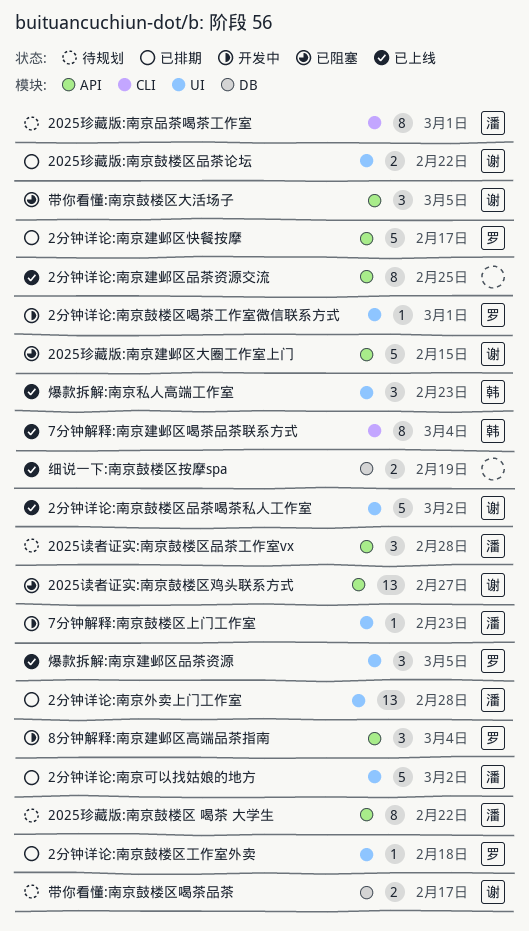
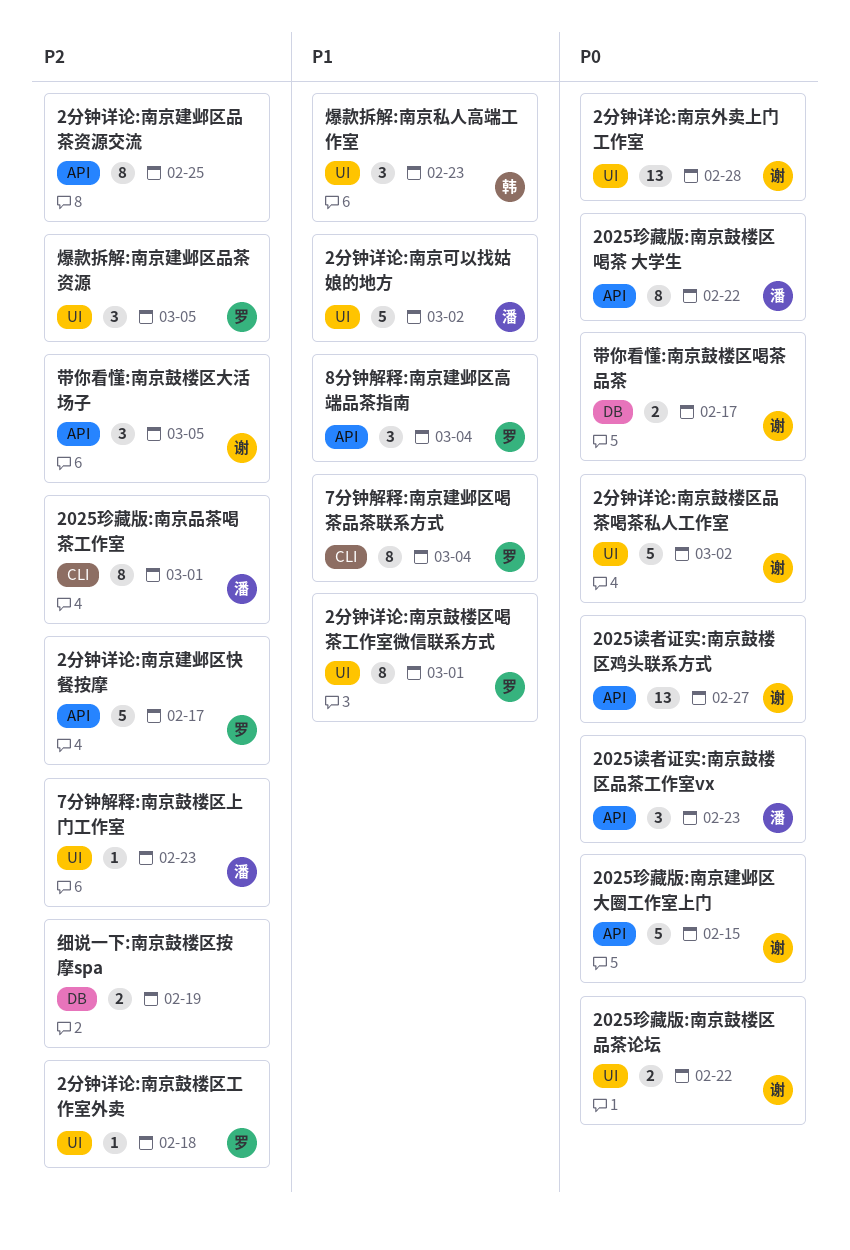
2025读者证实:南京鼓楼区品茶工作室vx, due: Feb 28 -> Feb 23
2分钟详论:南京外卖上门工作室, owner: 潘 -> 谢
2分钟详论:南京鼓楼区喝茶工作室微信联系方式, estimate: 1 -> 8
7分钟解释:南京建邺区喝茶品茶联系方式, owner: 韩 -> 罗

